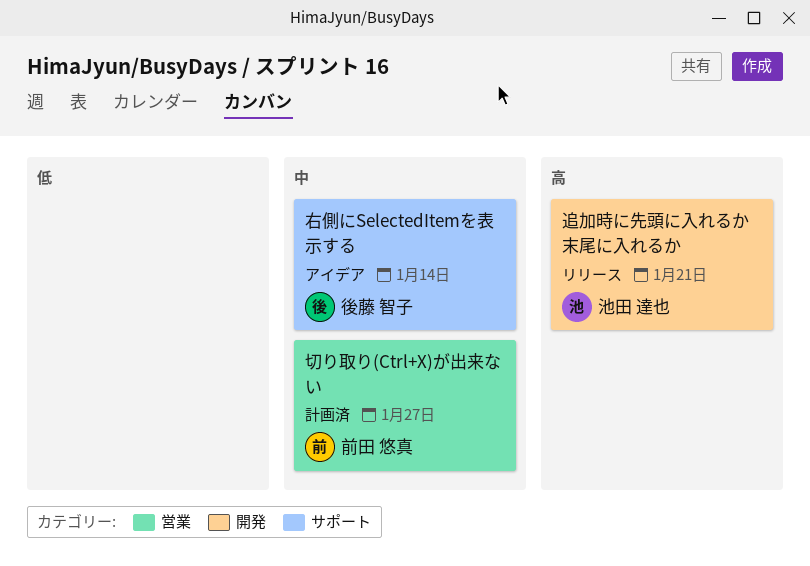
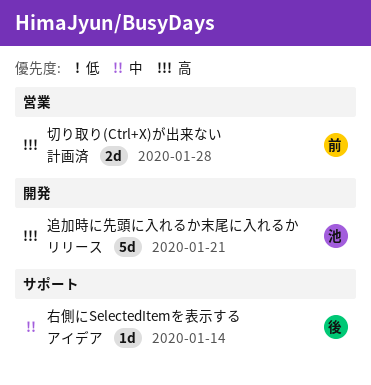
切り取り(Ctrl+X)が出来ない, priority: 中 -> 高
切り取り(Ctrl+X)が出来ない, due: Jan 27 -> Jan 28

